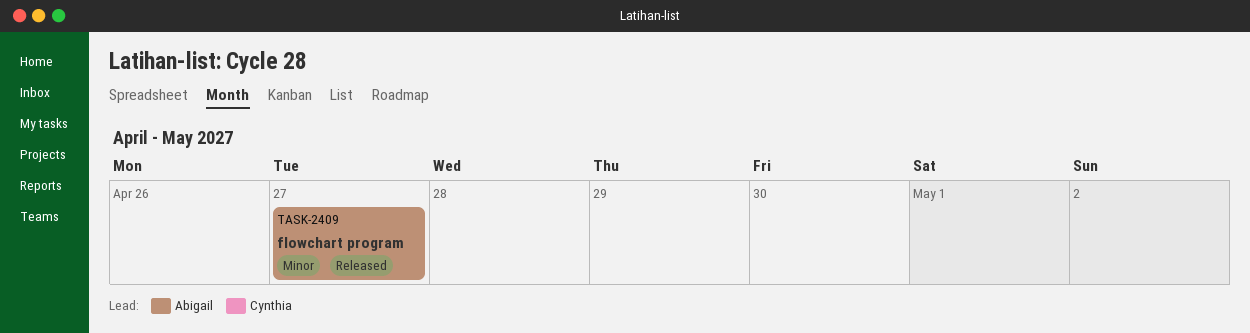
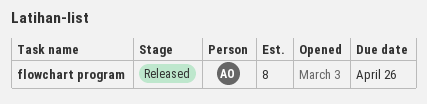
flowchart program, due: Apr 27 -> Apr 26

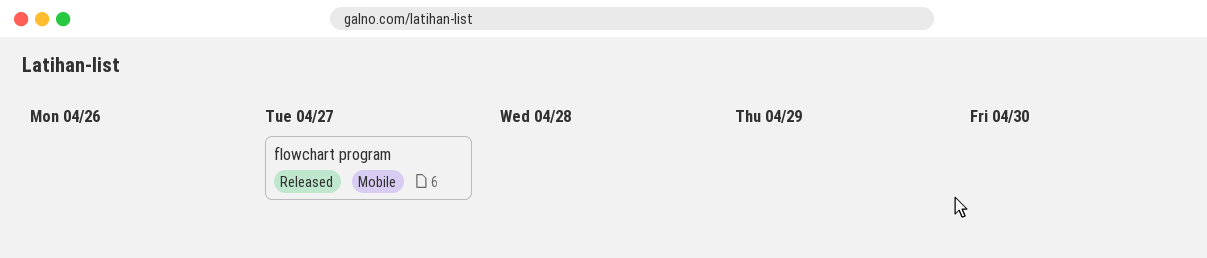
flowchart program, due: Apr 26 -> Apr 27

